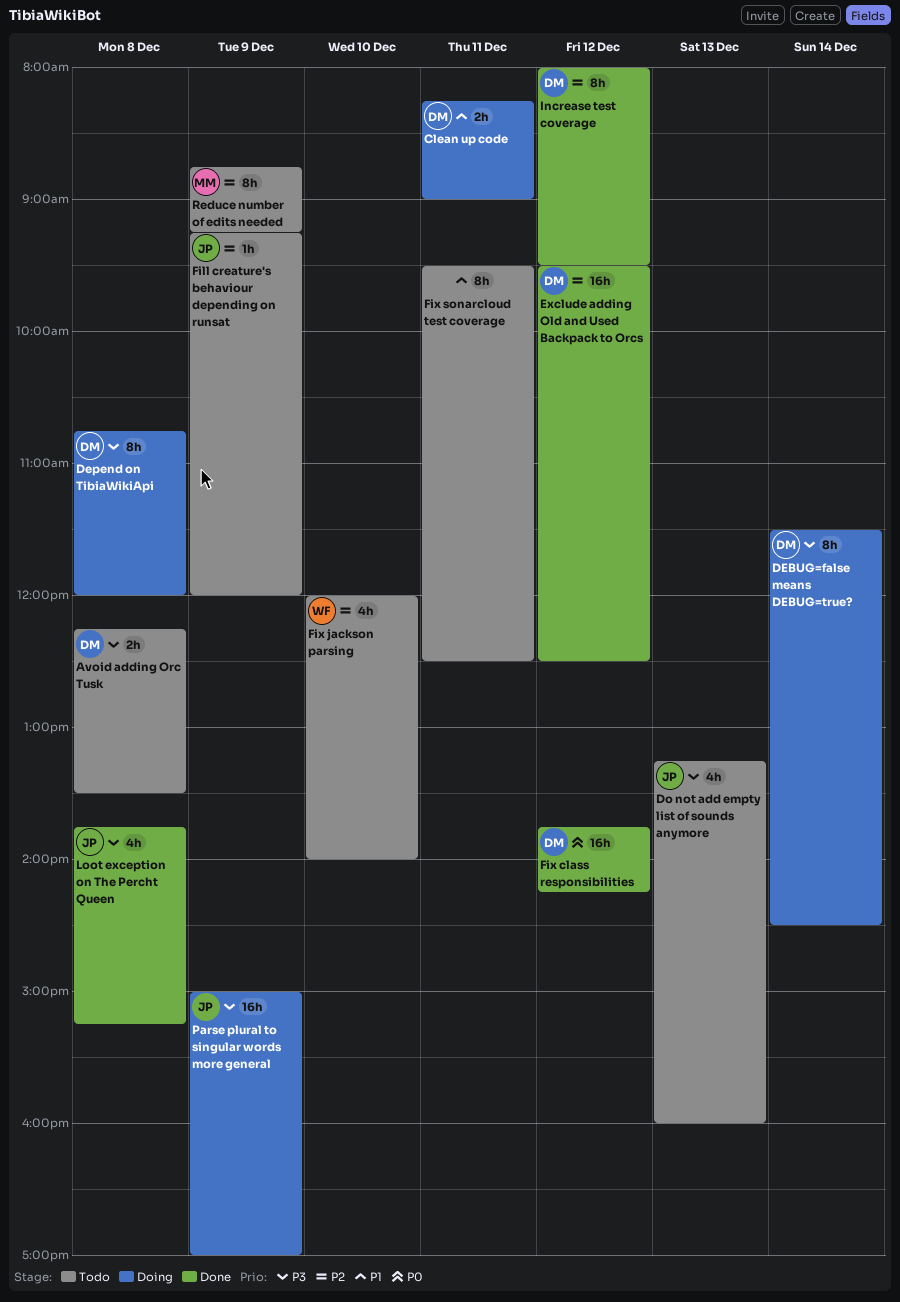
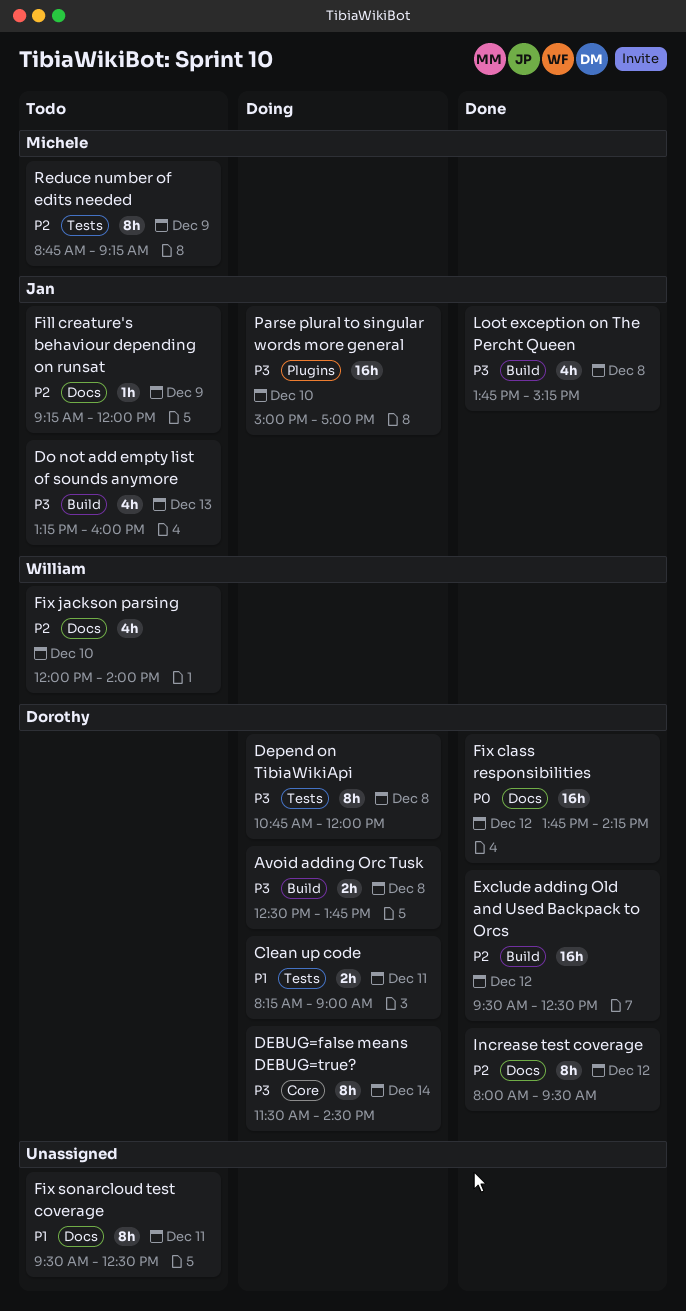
Avoid adding Orc Tusk, status: Todo -> Doing
Avoid adding Orc Tusk, begins: 12:15 -> 12:30
Avoid adding Orc Tusk, ends: 13:30 -> 13:45
Parse plural to singular words more general, day: Dec 9 -> Dec 10

